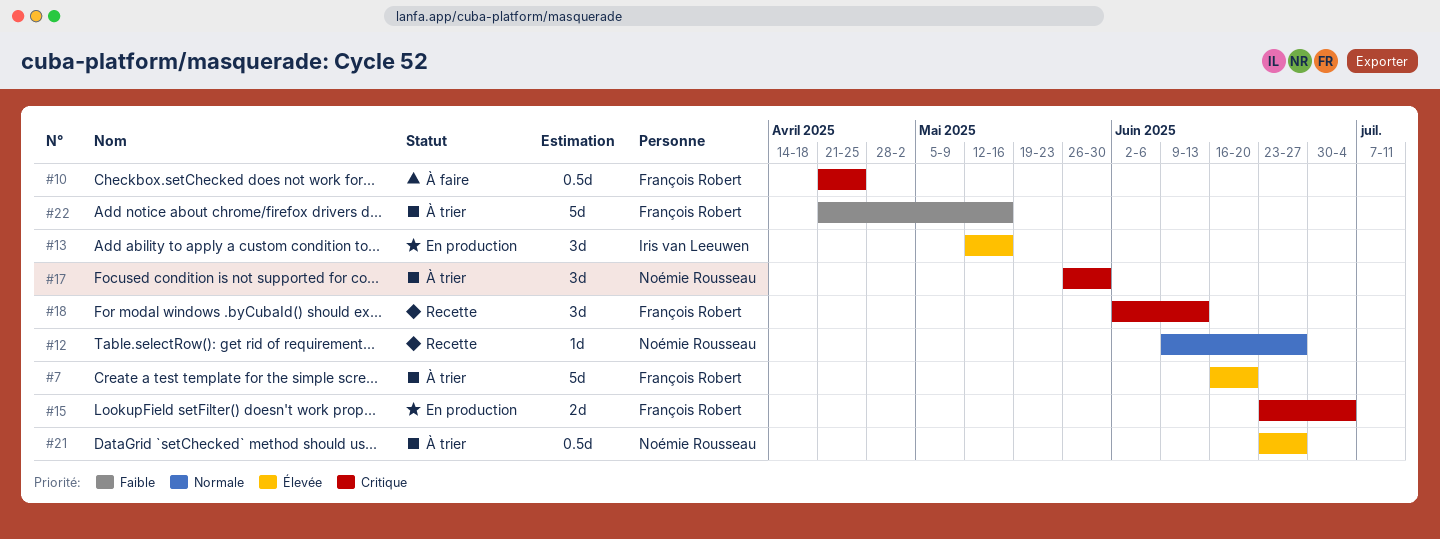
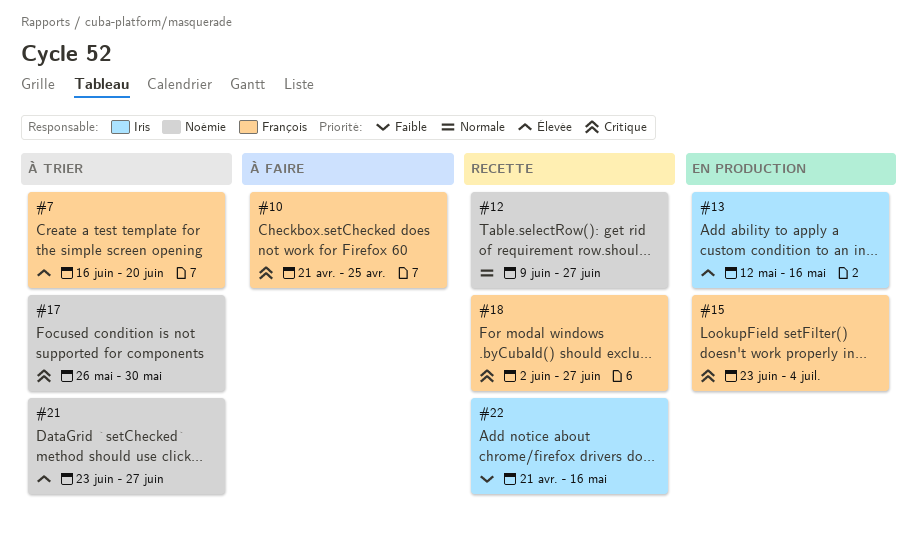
#18, due: Jun 13 -> Jun 27
#22, status: À trier -> Recette
#22, owner: François Robert -> Iris van Leeuwen

